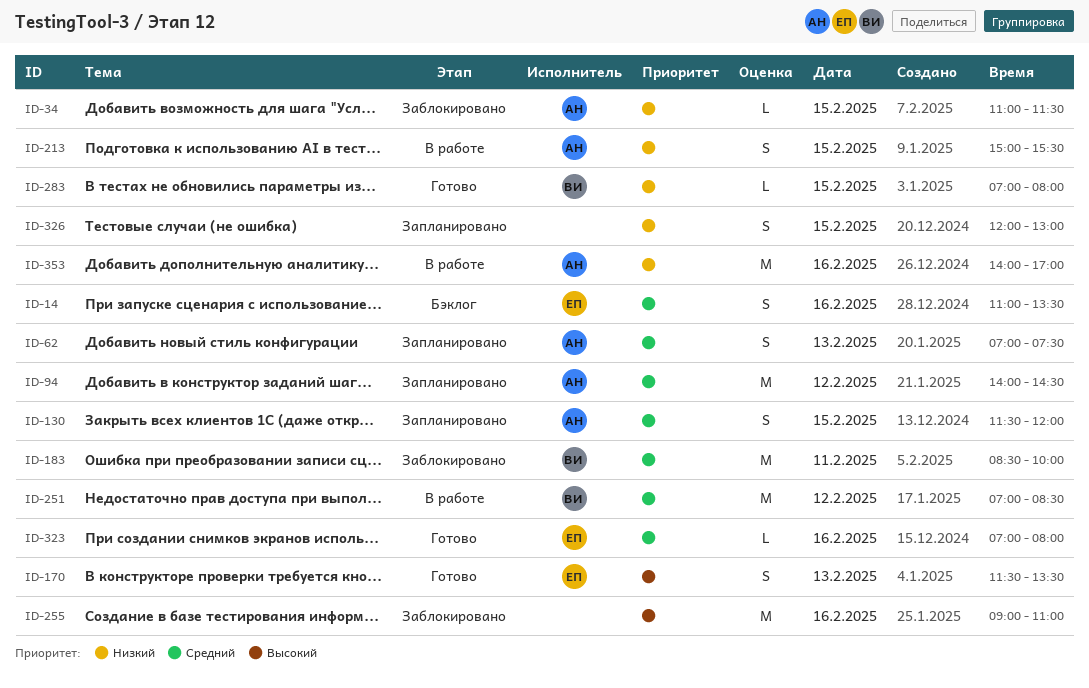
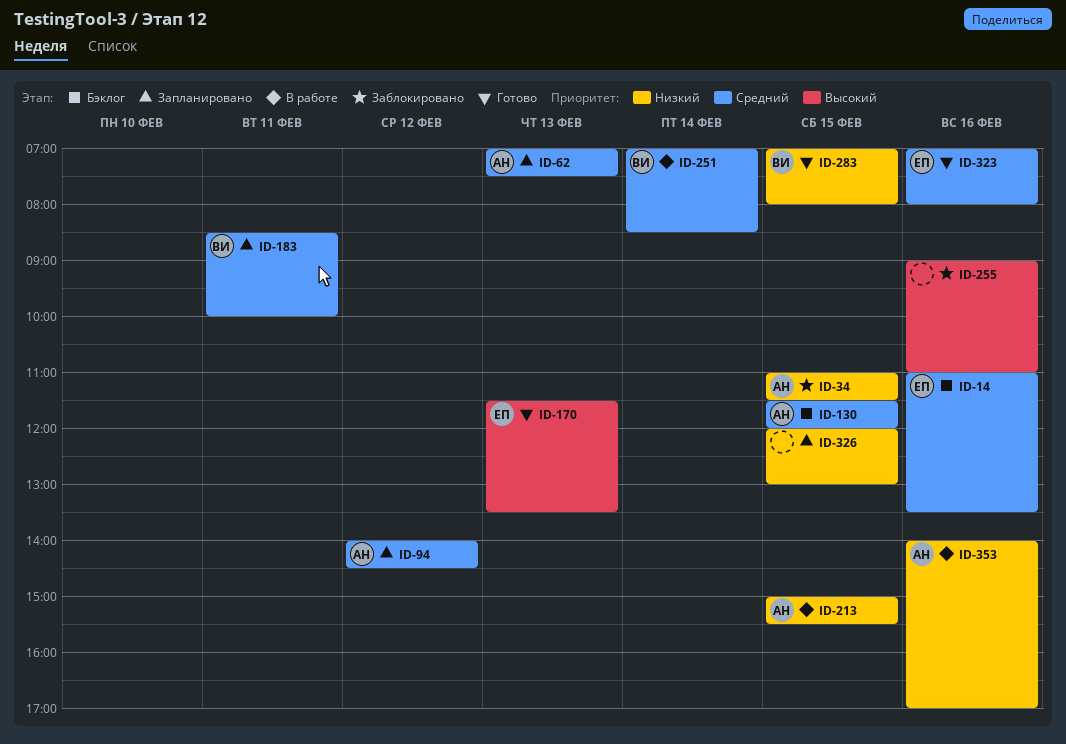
ID-130, status: Запланировано -> Бэклог
ID-183, status: Заблокировано -> Запланировано
ID-251, day: Feb 12 -> Feb 14

